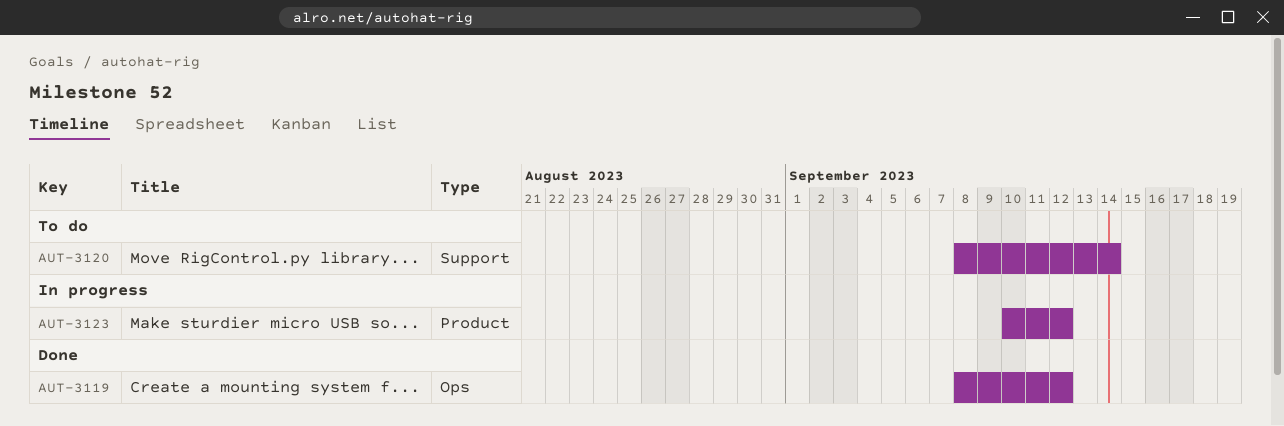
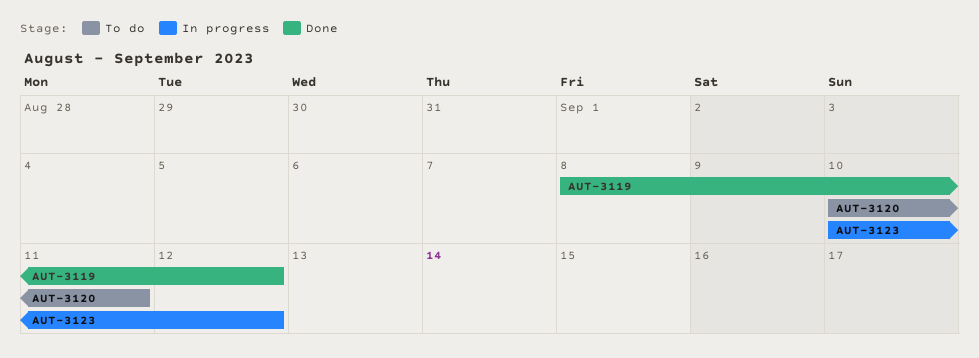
AUT-3120, start: Sep 8 -> Sep 10
AUT-3120, due: Sep 14 -> Sep 11

